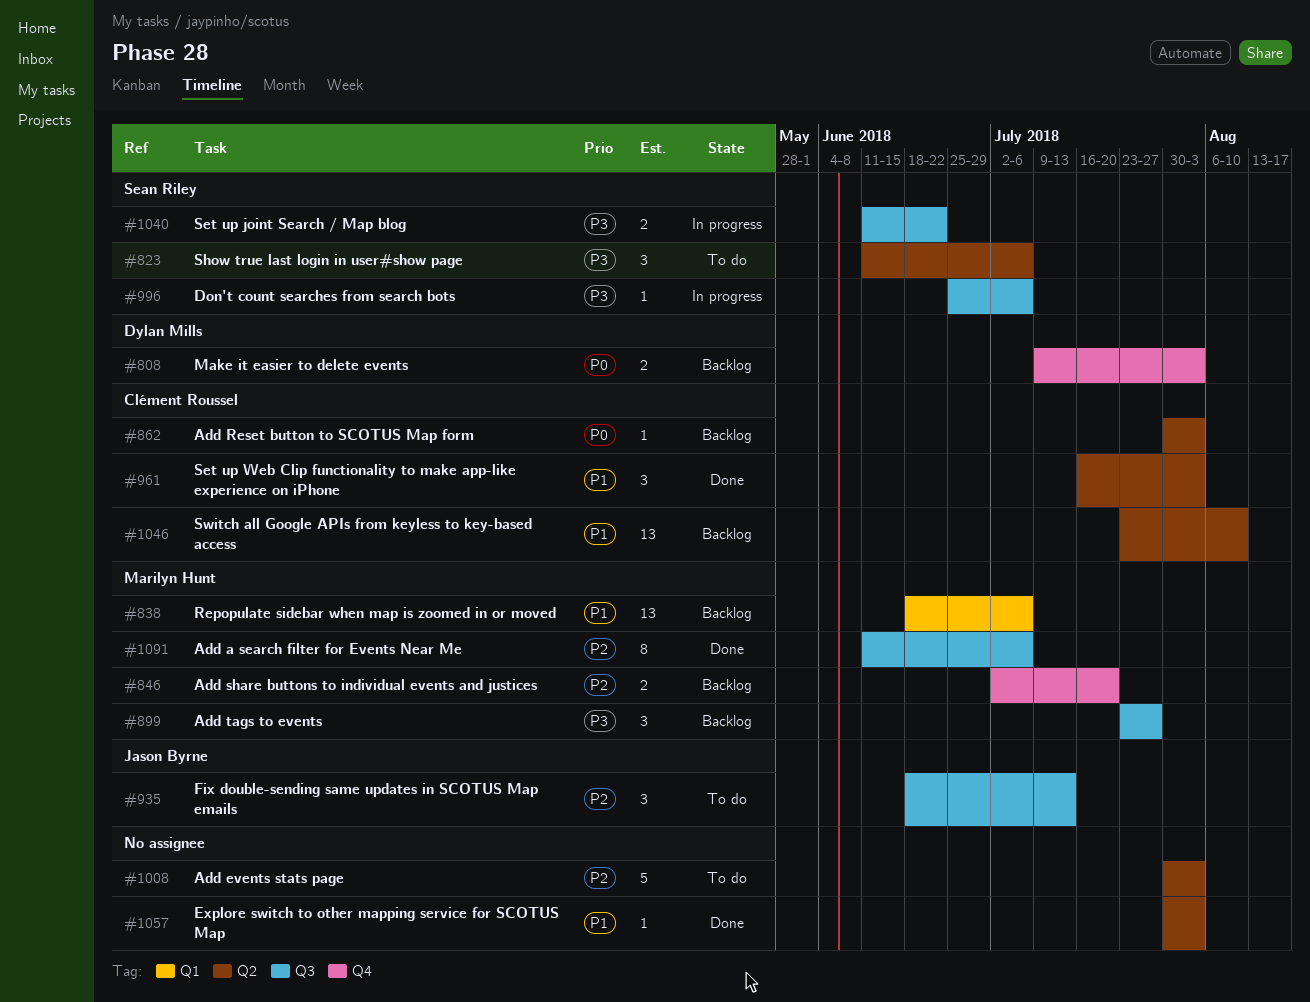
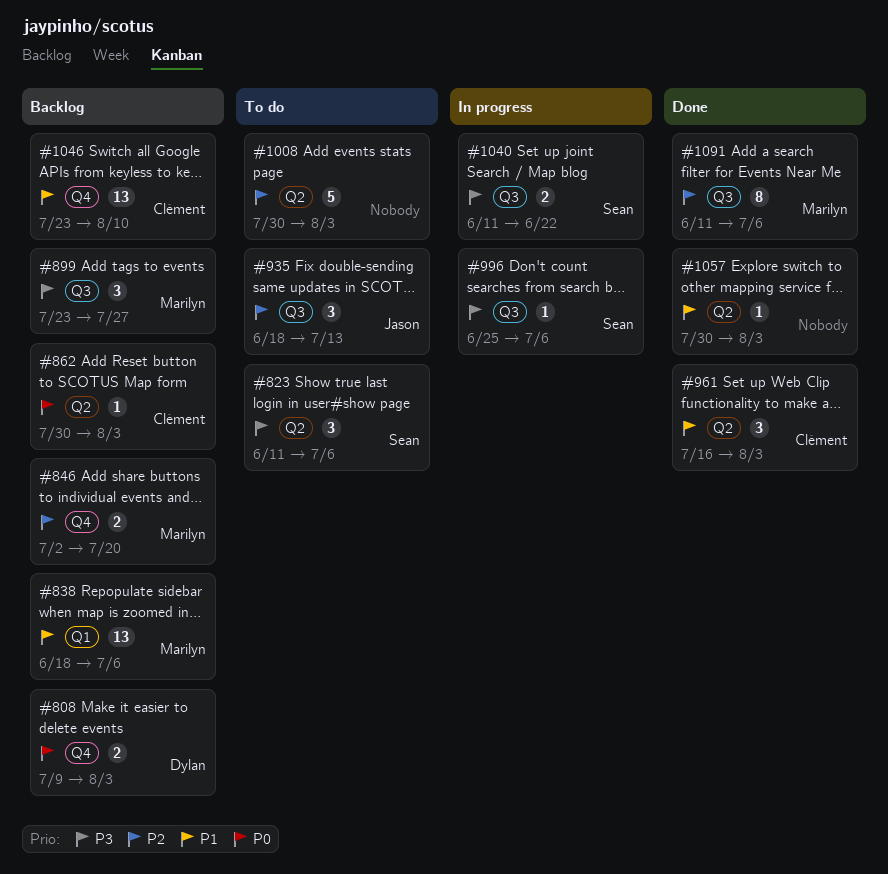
#1046, label: Q2 -> Q4

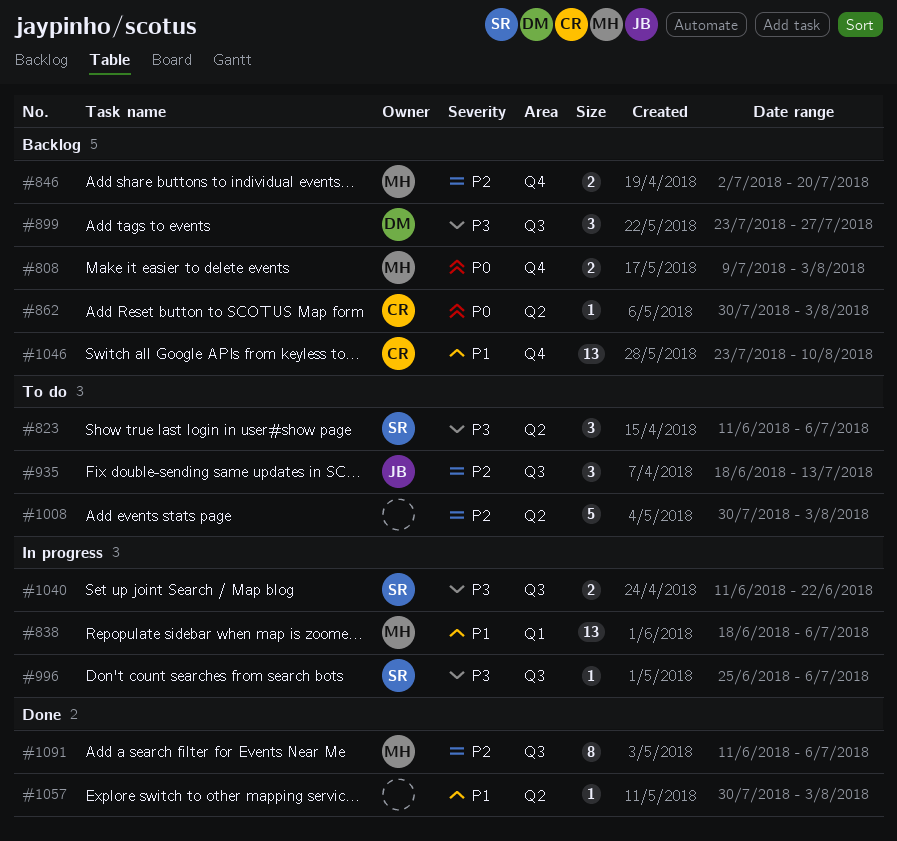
#808, owner: Dylan -> Marilyn
#838, status: Backlog -> In progress
#899, owner: Marilyn -> Dylan
#961: present -> none

